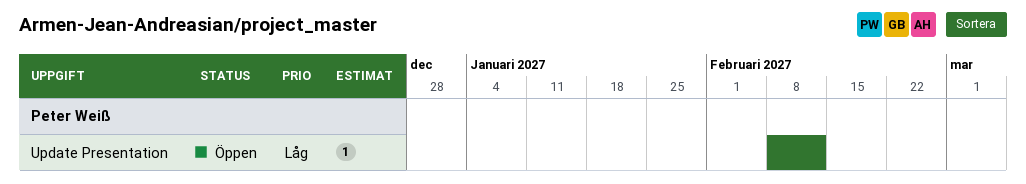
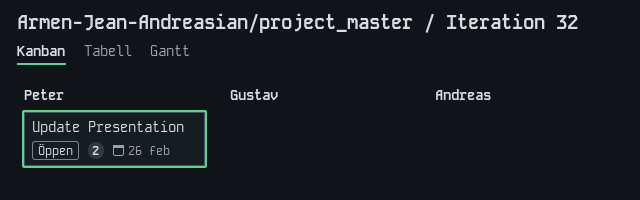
Update Presentation, estimate: 1 -> 2
Update Presentation, due: Feb 12 -> Feb 26

